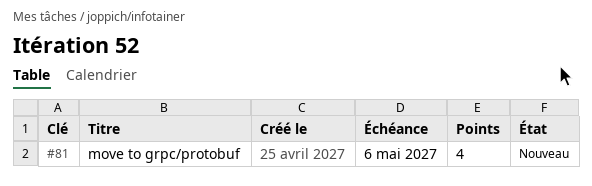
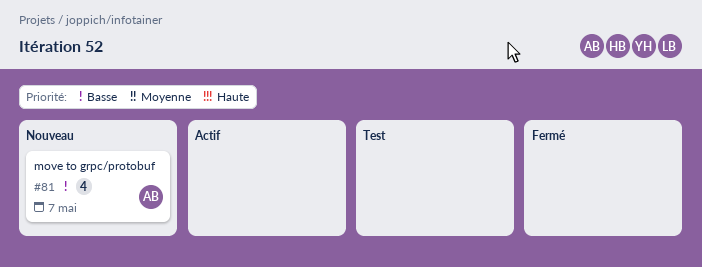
#81, due: May 6 -> May 7

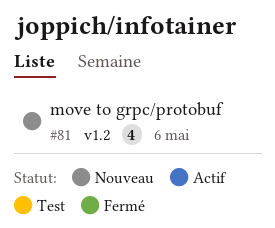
#81, due: May 7 -> May 6

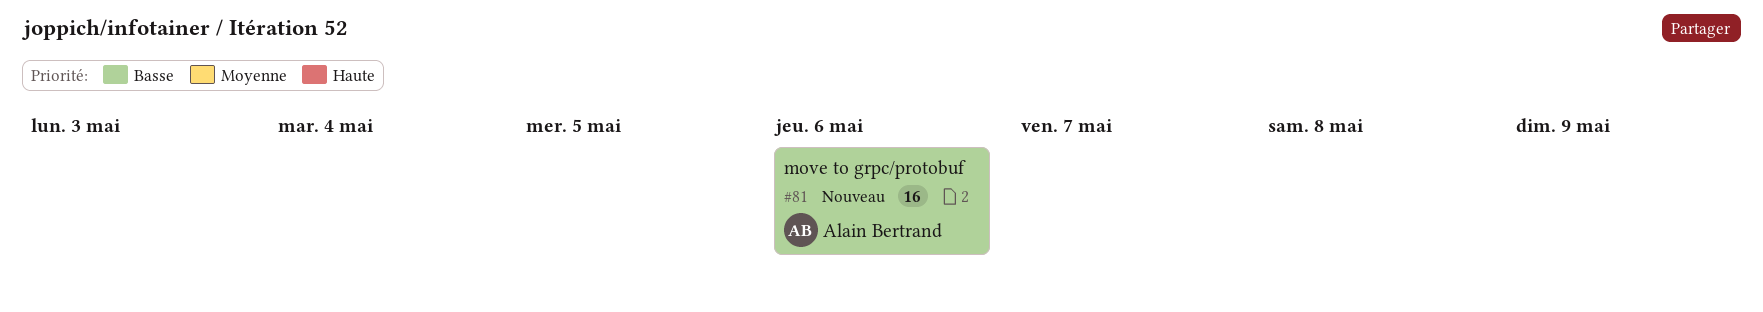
#81, estimate: 4 -> 16

